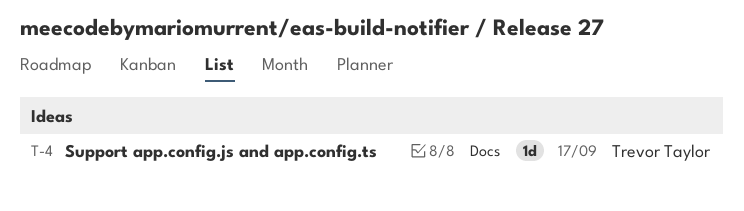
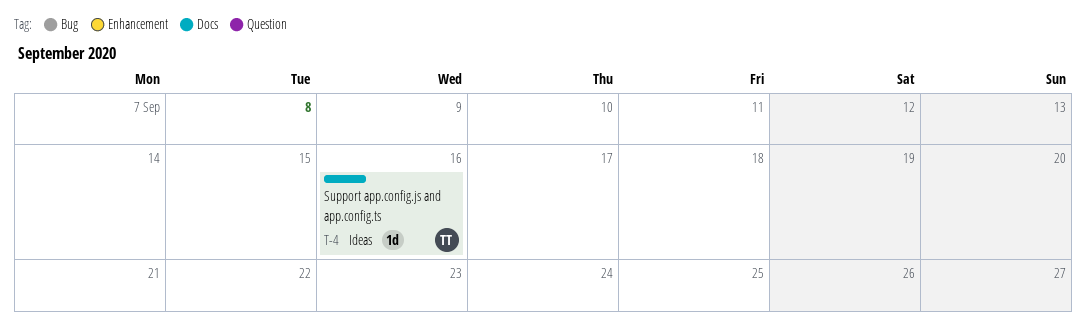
T-4, due: Sep 17 -> Sep 16

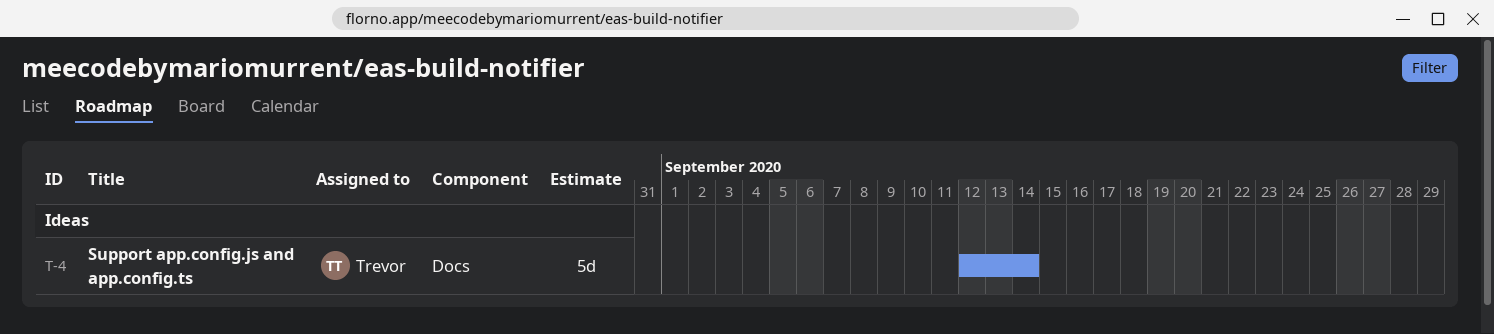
T-4, estimate: 1d -> 5d
T-4, due: Sep 16 -> Sep 14

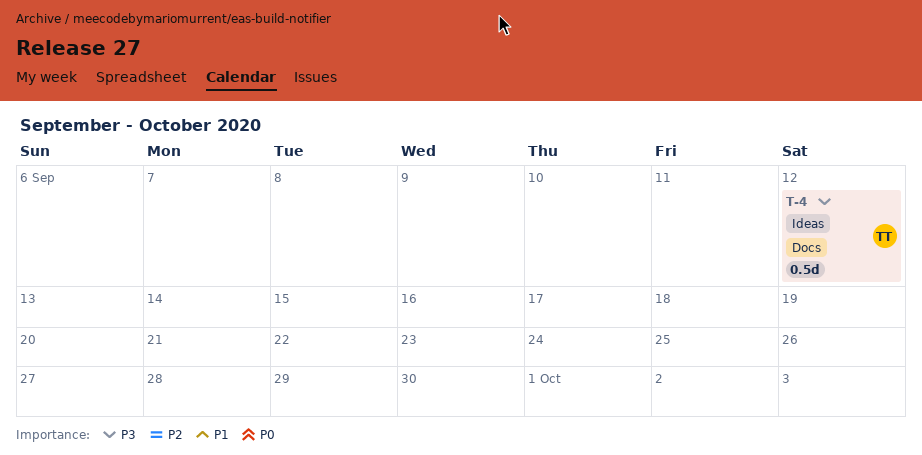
T-4, estimate: 5d -> 0.5d
T-4, due: Sep 14 -> Sep 12

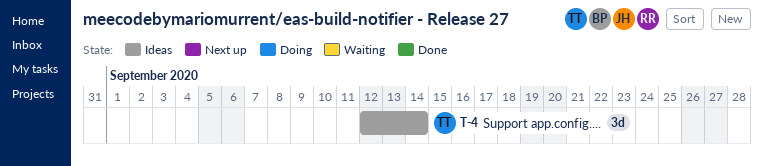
T-4, estimate: 0.5d -> 3d
T-4, due: Sep 12 -> Sep 14

